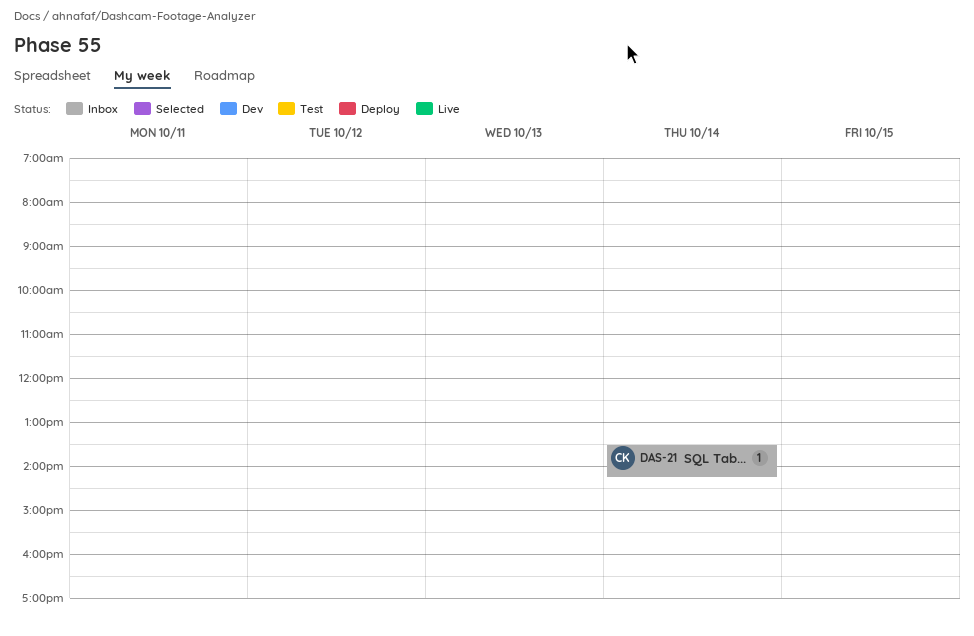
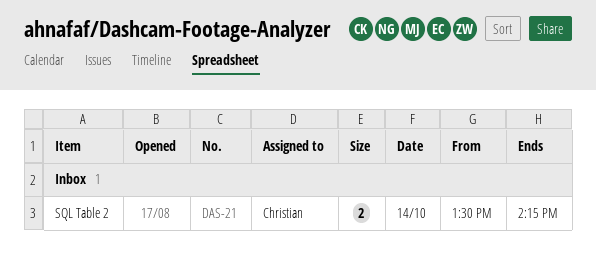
DAS-21, estimate: 1 -> 2

